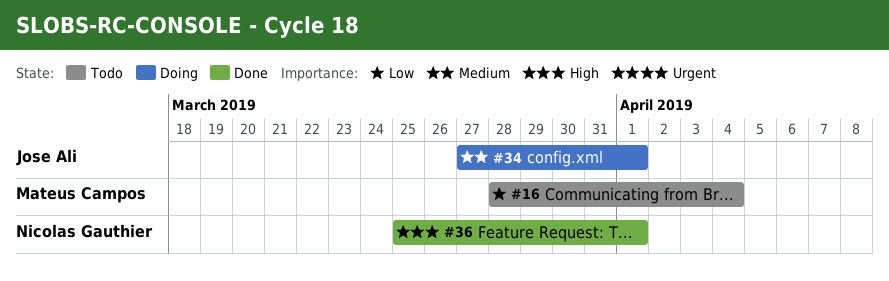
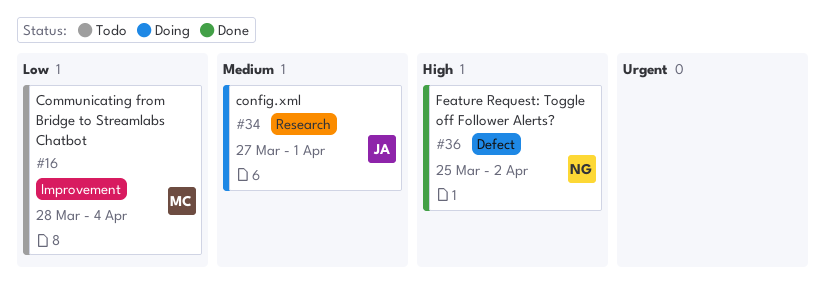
#36, due: Apr 1 -> Apr 2

